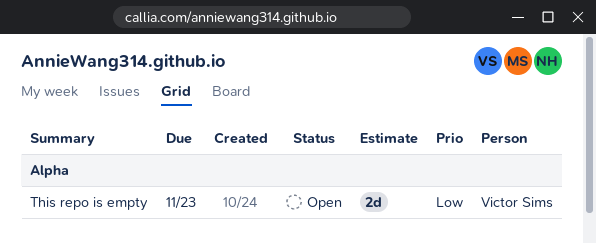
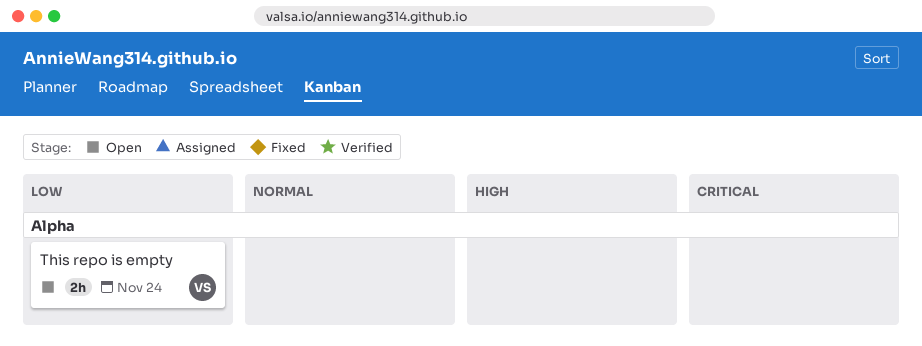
This repo is empty, estimate: 2d -> 2h
This repo is empty, due: Nov 23 -> Nov 24

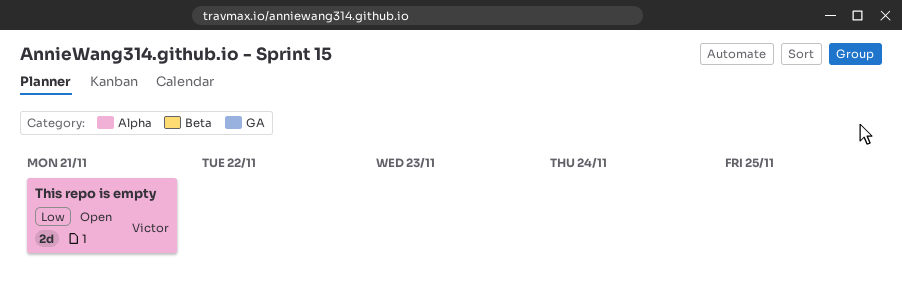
This repo is empty, estimate: 2h -> 2d
This repo is empty, due: Nov 24 -> Nov 21

